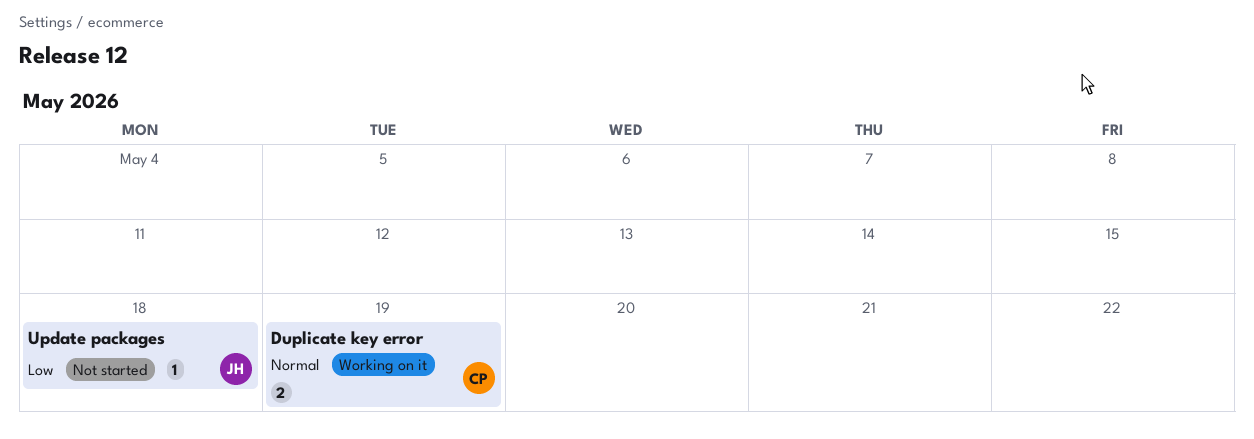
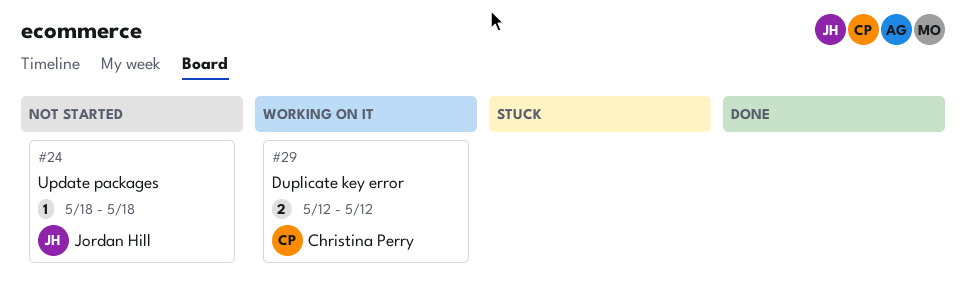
Duplicate key error, due: May 19 -> May 12

